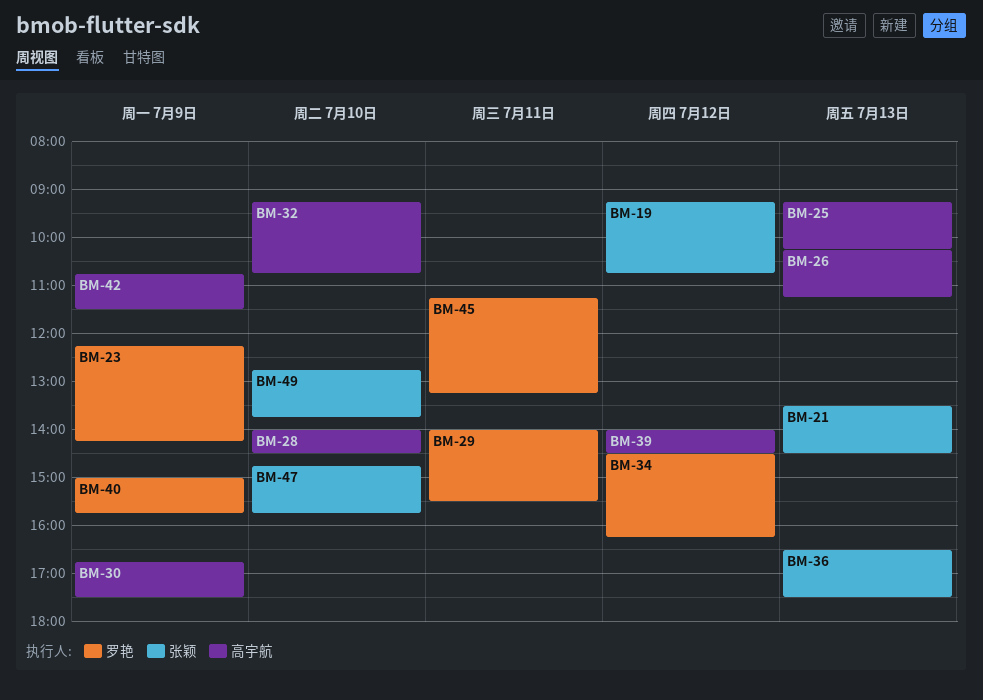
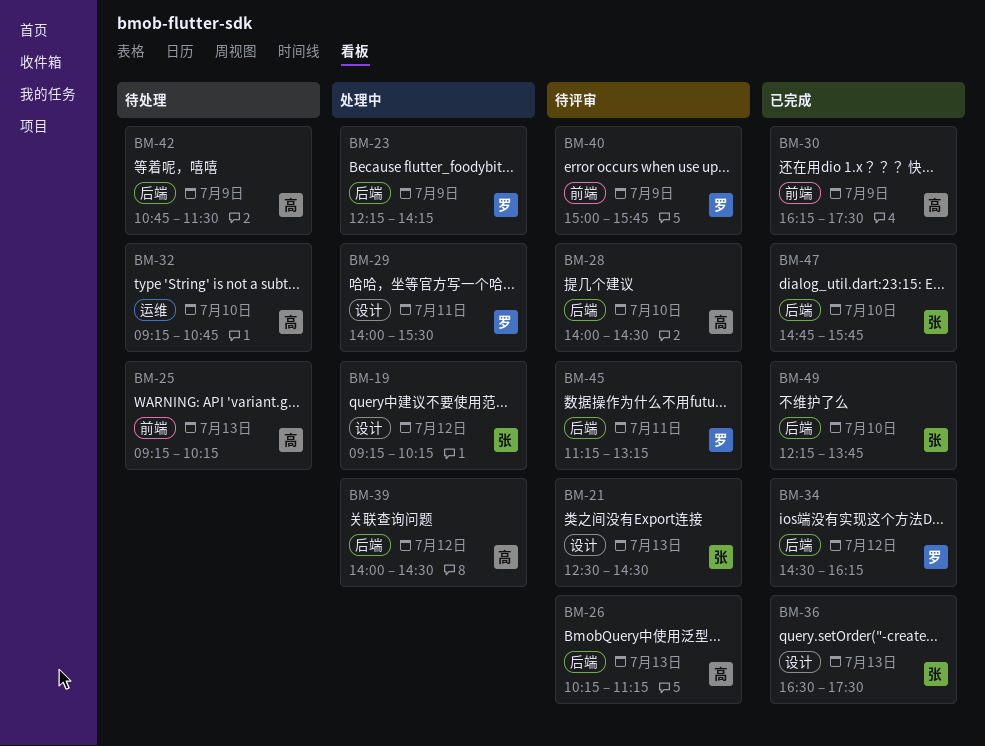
BM-19, ends: 10:45 -> 10:15
BM-21, begins: 13:30 -> 12:30
BM-30, begins: 16:45 -> 16:15
BM-49, begins: 12:45 -> 12:15

